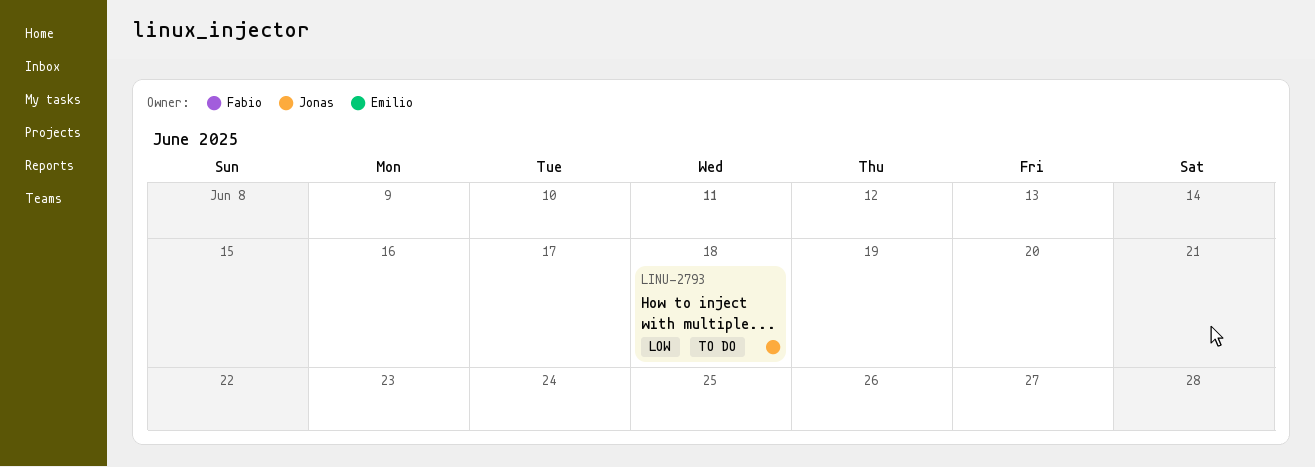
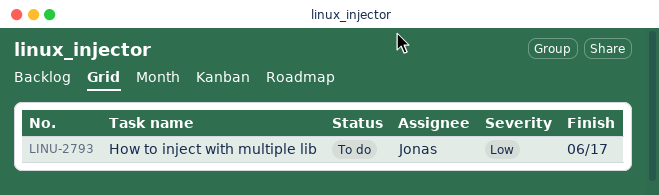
LINU-2793, due: Jun 18 -> Jun 17

